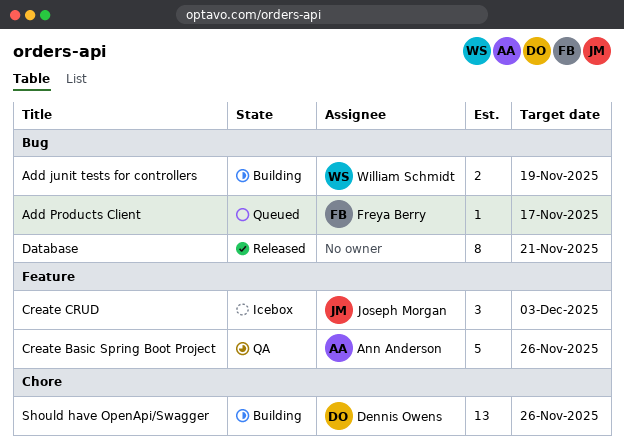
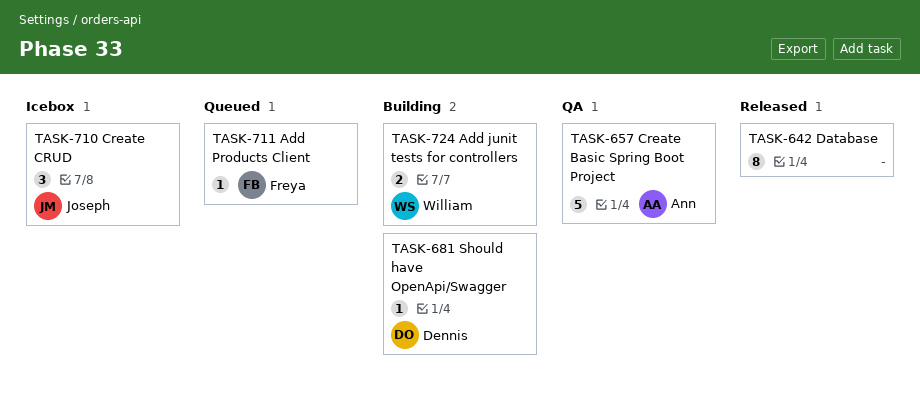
Should have OpenApi/Swagger, estimate: 13 -> 1

